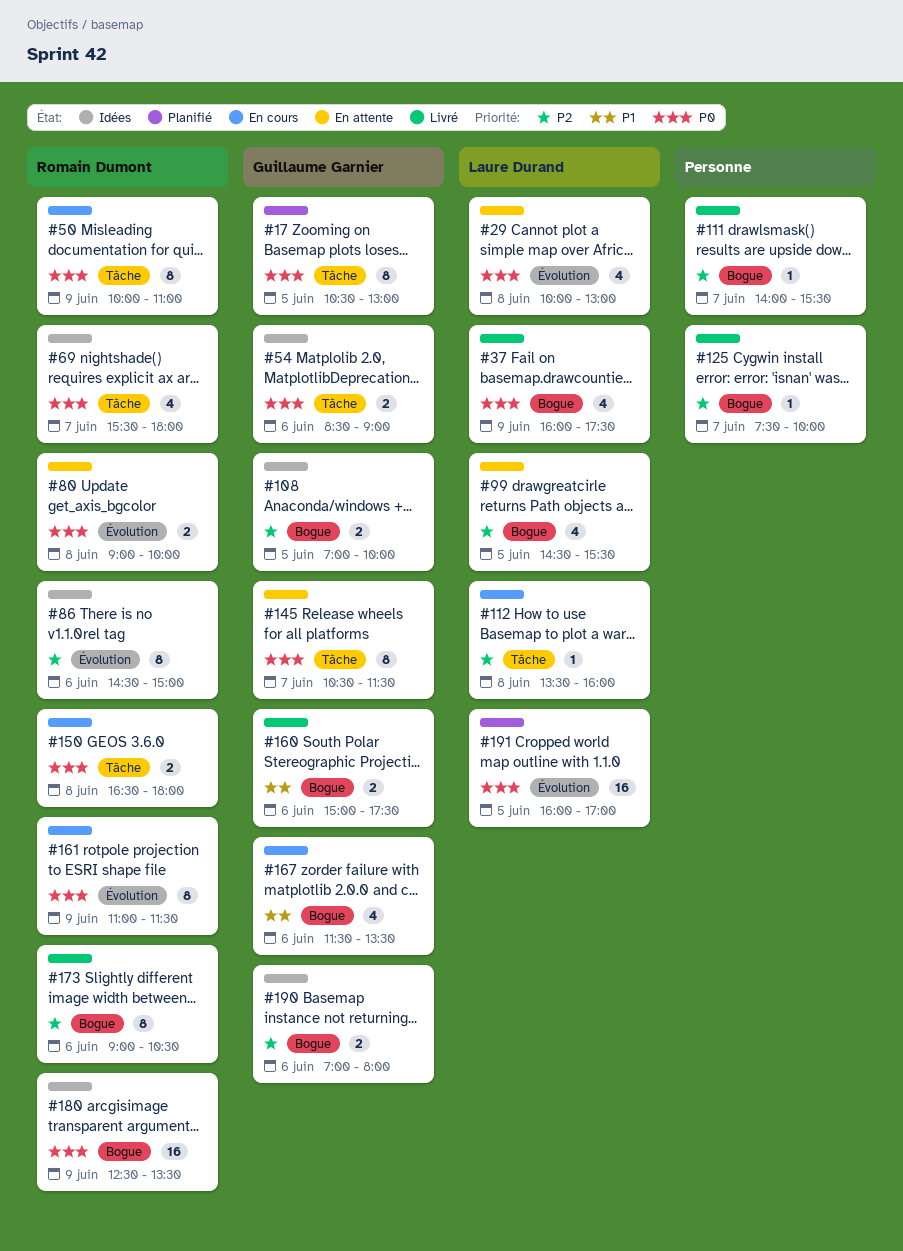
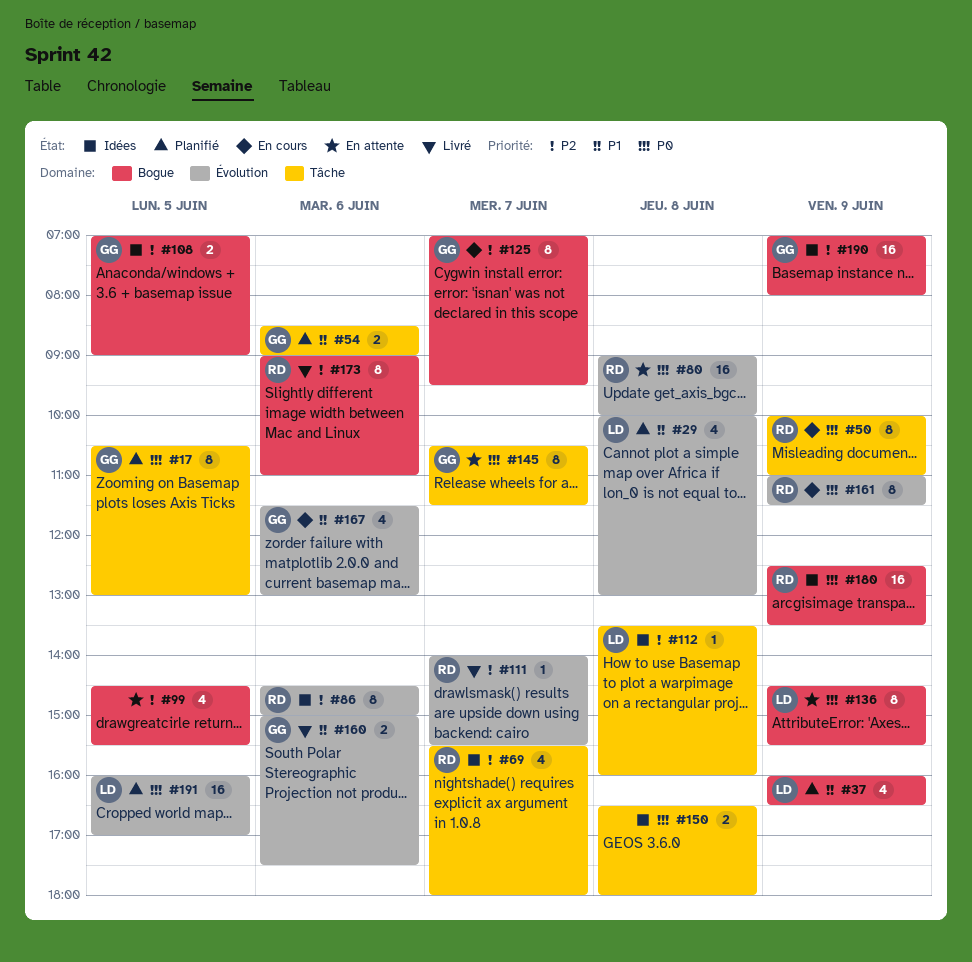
#29, status: En attente -> Planifié
#29, priority: P0 -> P1
#37, status: Livré -> Planifié
#37, priority: P0 -> P1
#37, ends: 17:30 -> 16:30
#54, status: Idées -> Planifié
#54, priority: P0 -> P1
#69, priority: P0 -> P2
#80, estimate: 2 -> 16
#99, owner: Laure Durand -> none
#108, ends: 10:00 -> 09:00
#111, owner: none -> Romain Dumont
#111, label: Bogue -> Évolution
#112, status: En cours -> Idées
#125, status: Livré -> En cours
#125, owner: none -> Guillaume Garnier
#125, estimate: 1 -> 8
#125, begins: 07:30 -> 07:00
#125, ends: 10:00 -> 09:30
#136: none -> present
#150, status: En cours -> Idées
#150, owner: Romain Dumont -> none
#160, label: Bogue -> Évolution
#167, label: Bogue -> Évolution
#167, ends: 13:30 -> 13:00
#173, ends: 10:30 -> 11:00
#190, estimate: 2 -> 16
#190, day: Jun 6 -> Jun 9

